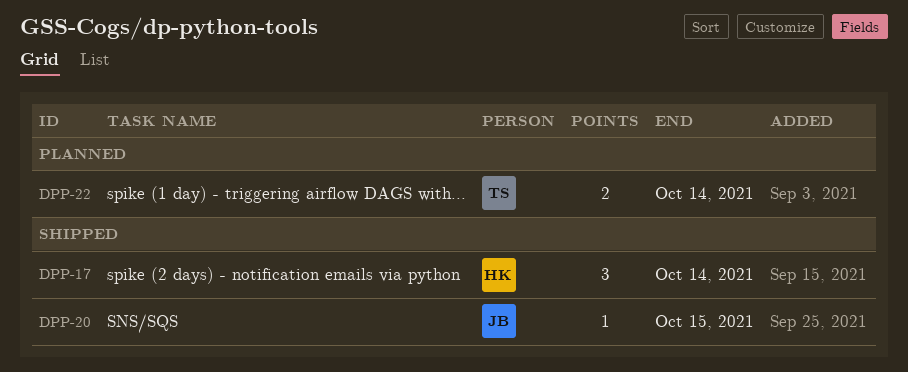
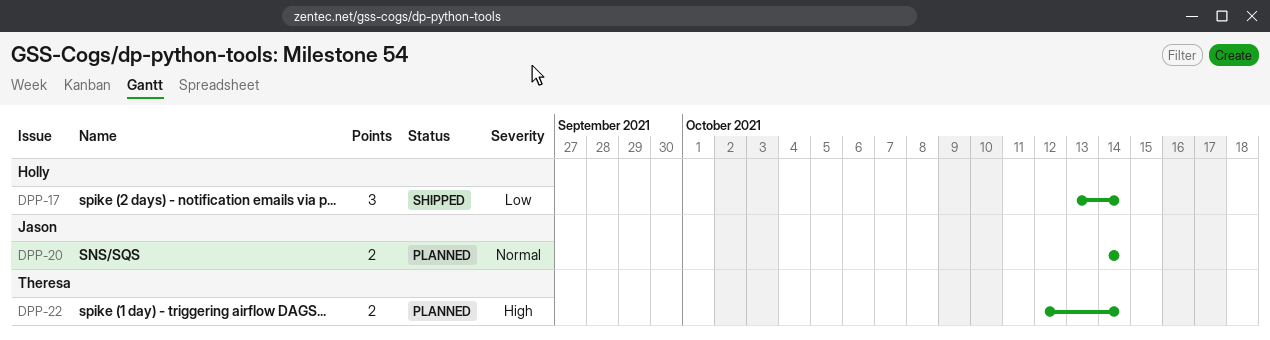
DPP-20, status: Shipped -> Planned
DPP-20, estimate: 1 -> 2
DPP-20, due: Oct 15 -> Oct 14

